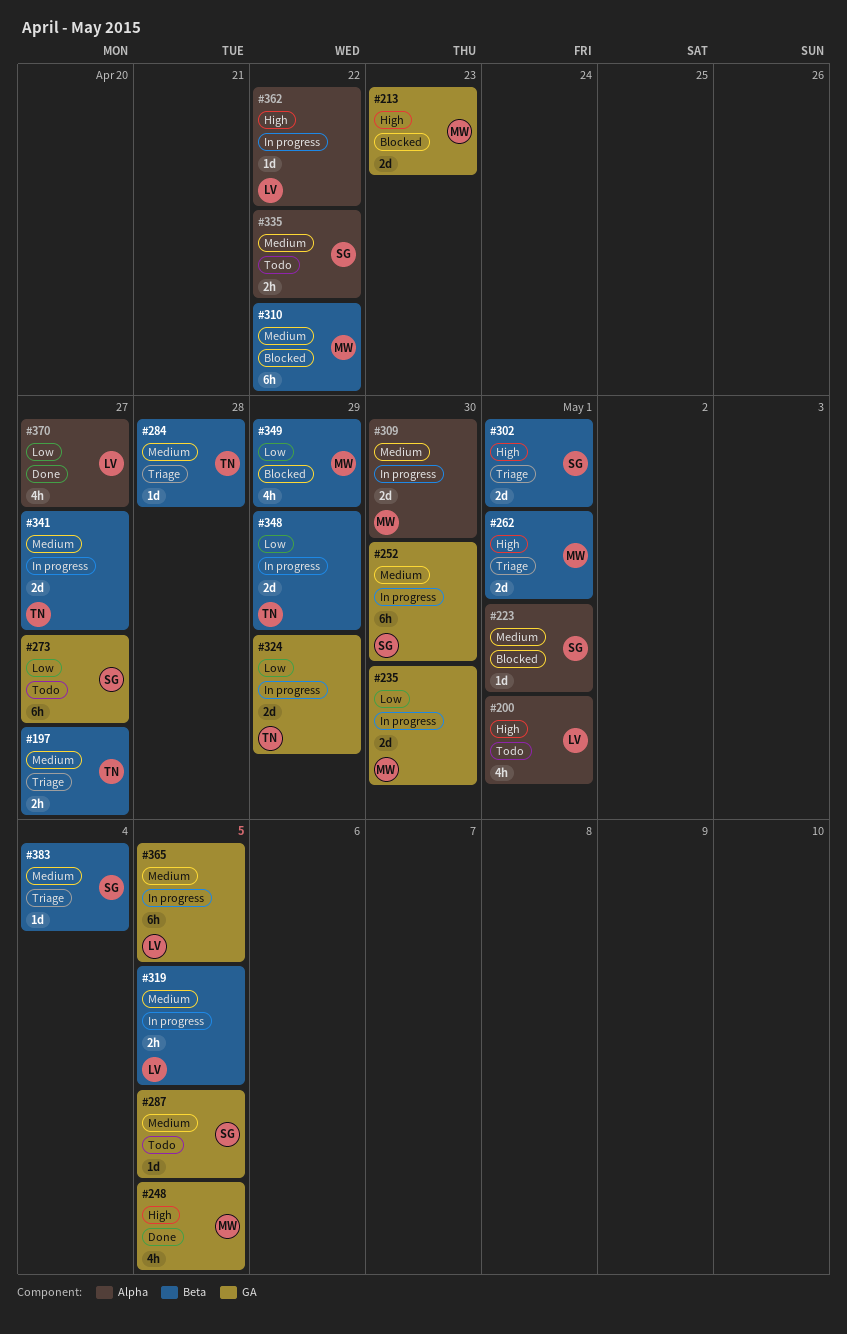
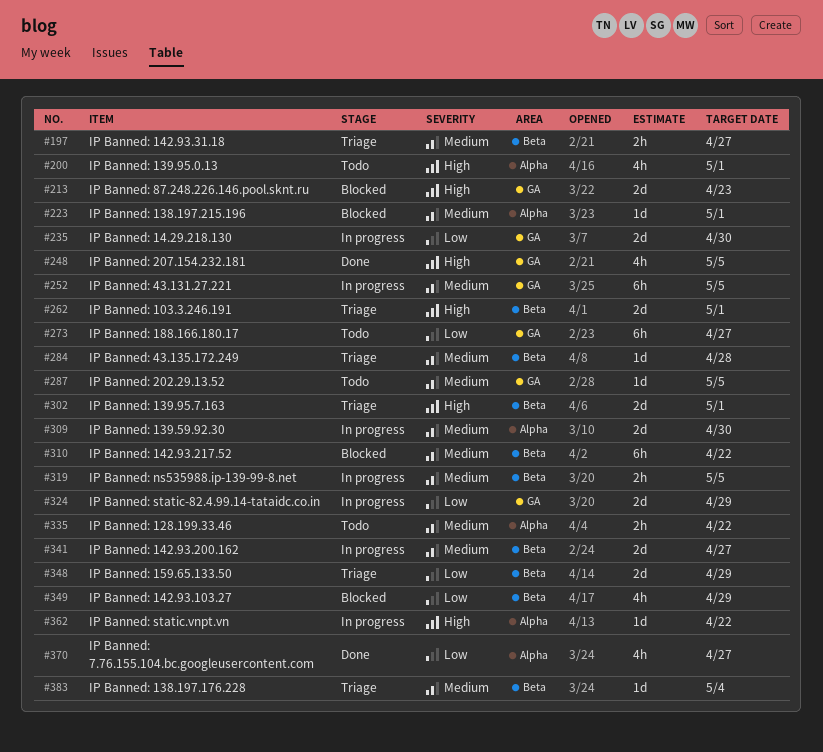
#252, due: Apr 30 -> May 5
#348, status: In progress -> Triage
#365: present -> none

